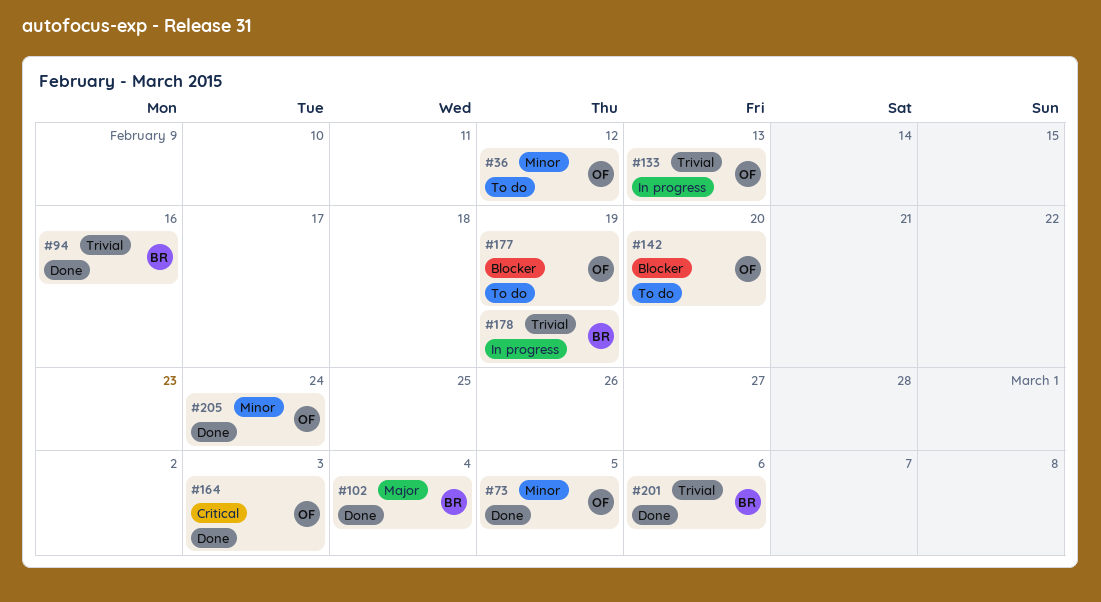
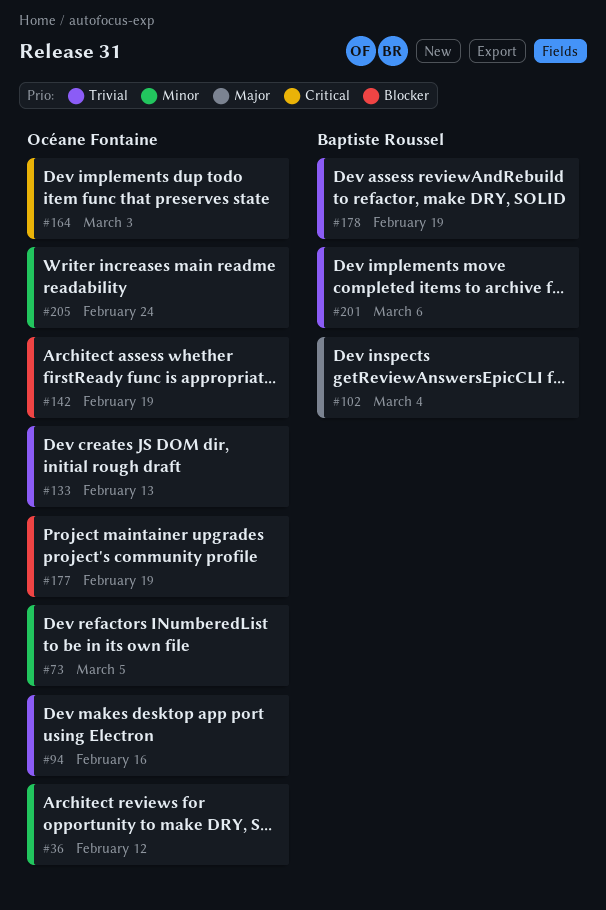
#94, owner: Baptiste Roussel -> Océane Fontaine
#142, due: Feb 20 -> Feb 19

